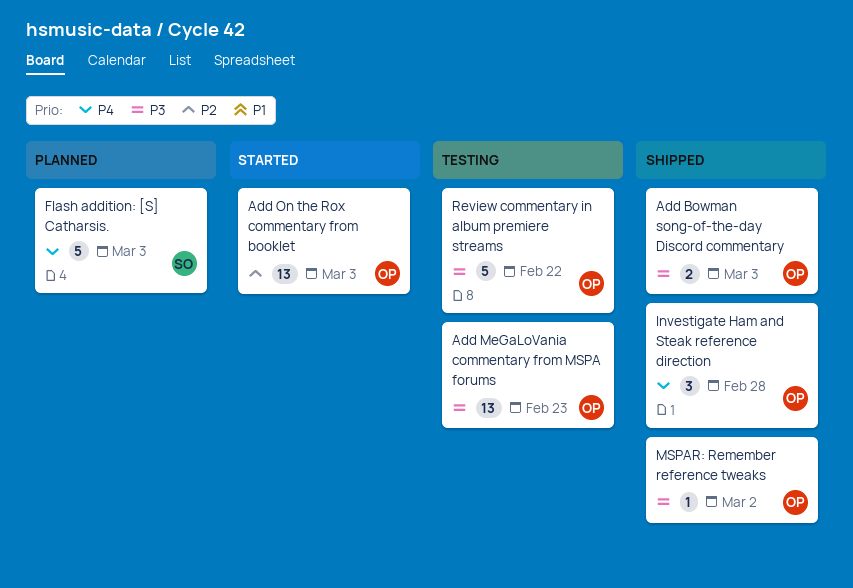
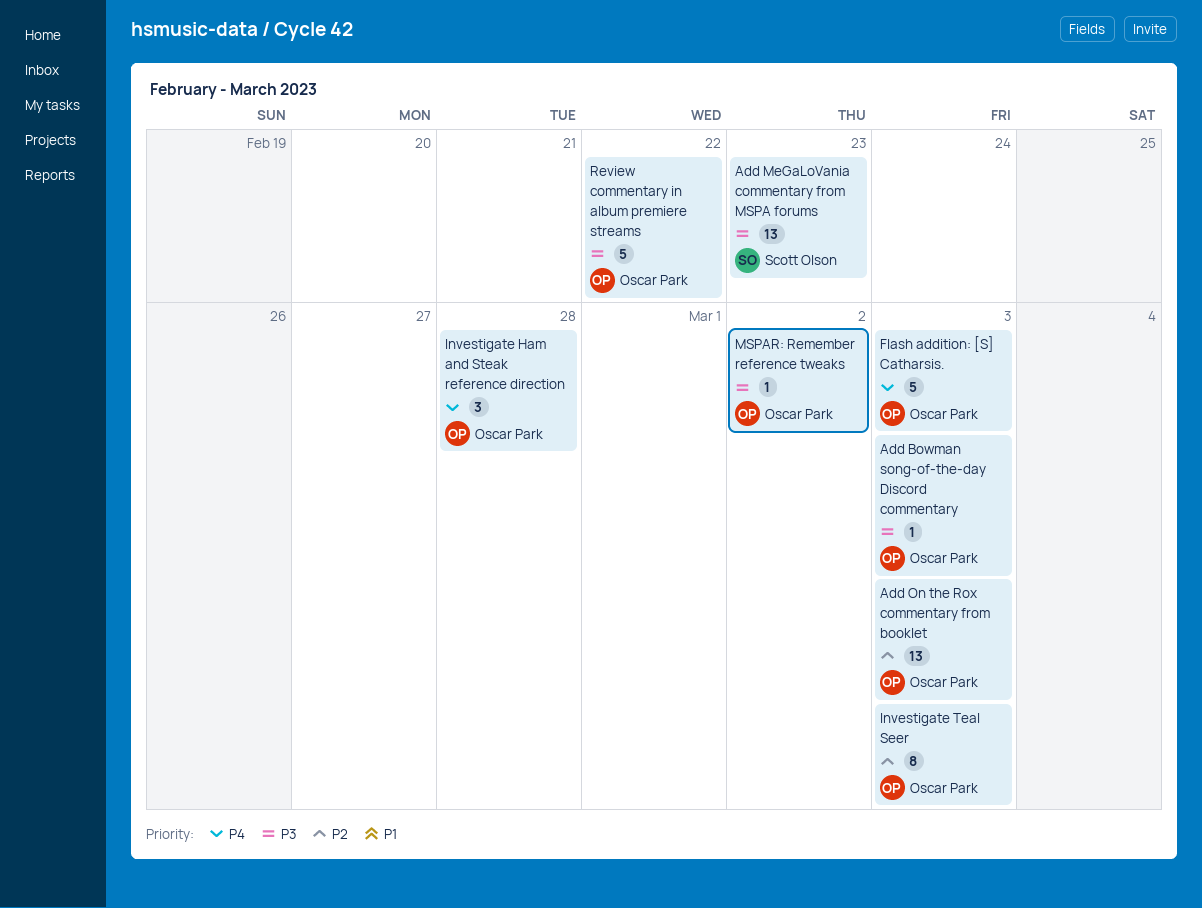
Add Bowman song-of-the-day Discord commentary, estimate: 2 -> 1
Add MeGaLoVania commentary from MSPA forums, owner: Oscar Park -> Scott Olson
Flash addition: [S] Catharsis., owner: Scott Olson -> Oscar Park
Investigate Teal Seer: none -> present

